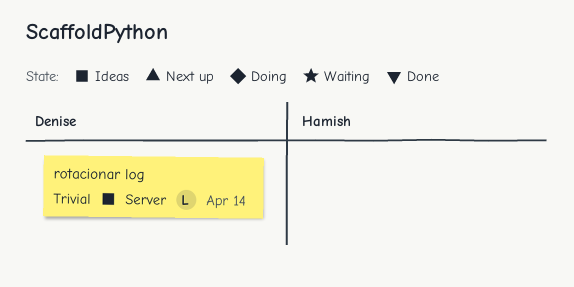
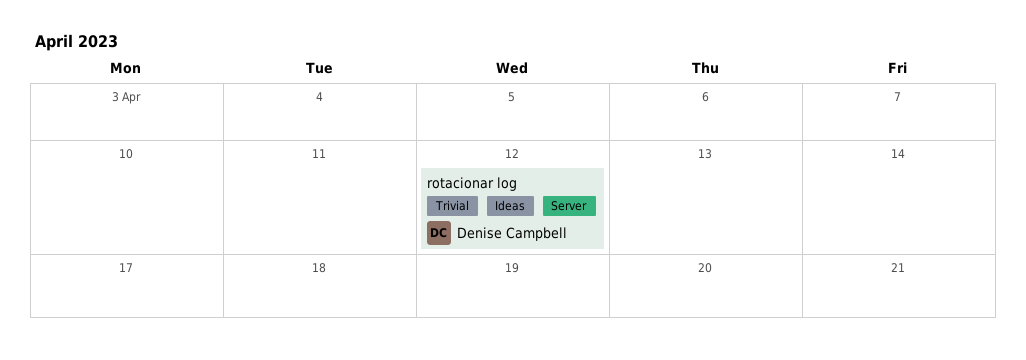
rotacionar log, due: Apr 14 -> Apr 12

